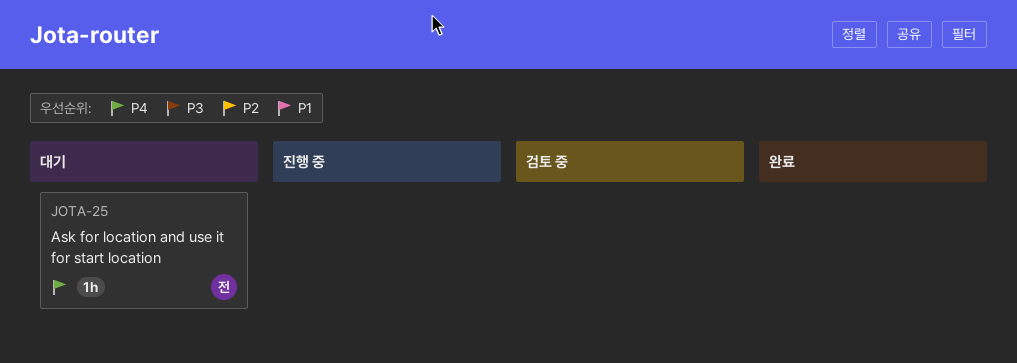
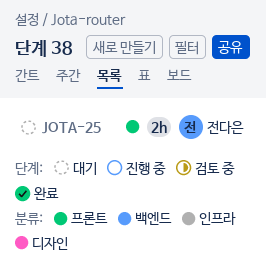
JOTA-25, estimate: 1h -> 2h

